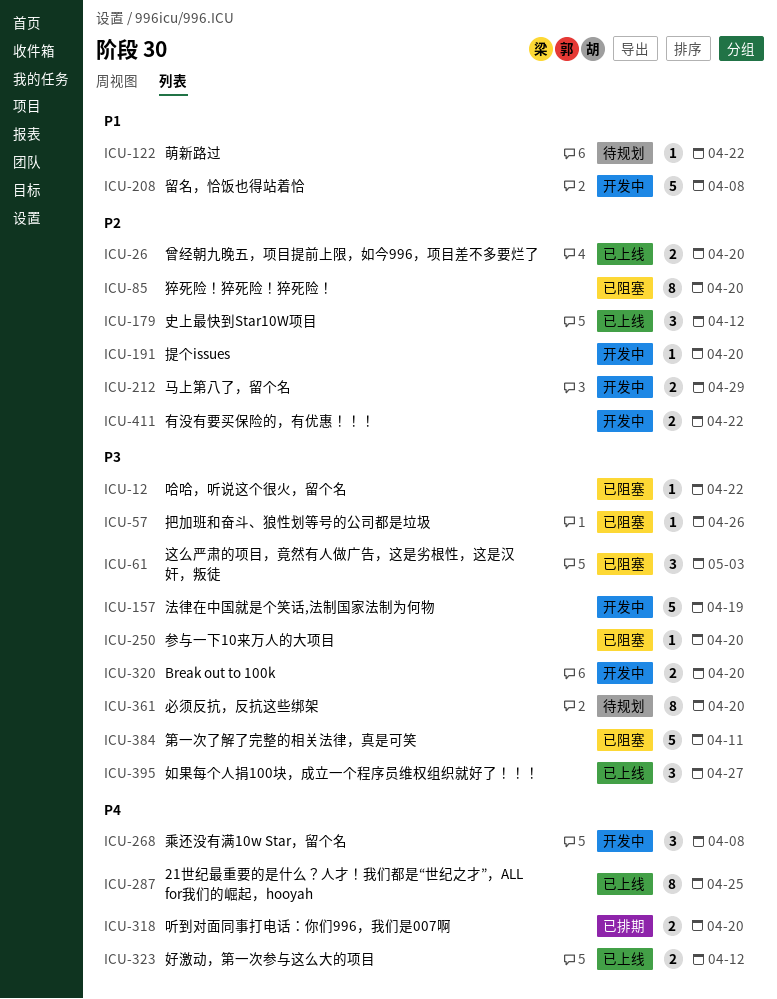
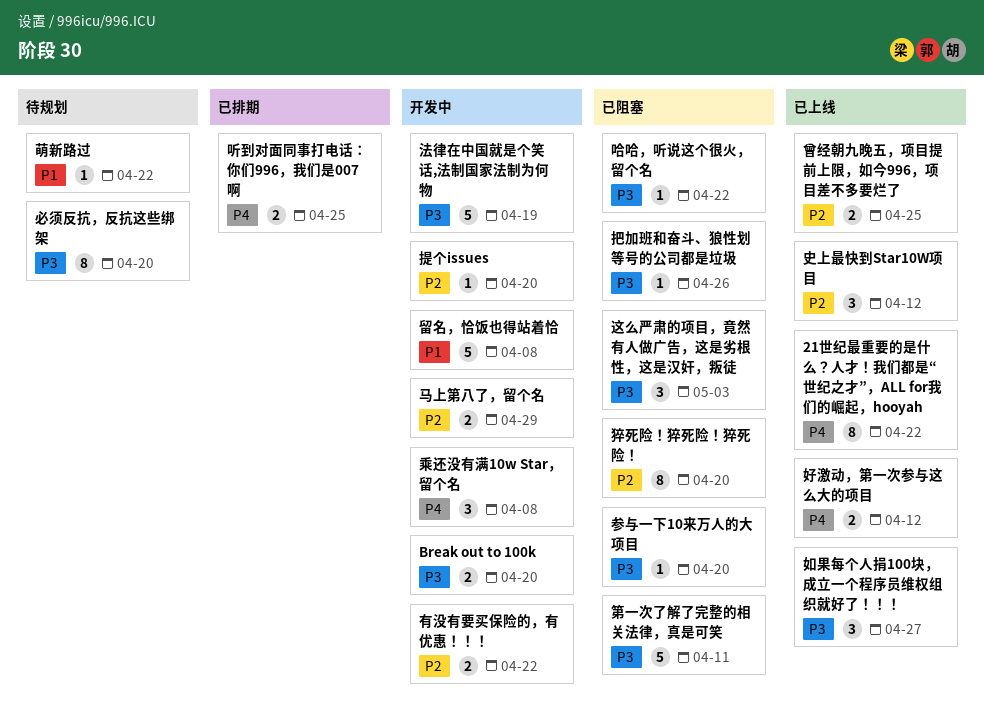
21世纪最重要的是什么？人才！我们都是“世纪之才”，ALL for我们的崛起，hooyah, due: Apr 25 -> Apr 22
听到对面同事打电话：你们996，我们是007啊, due: Apr 20 -> Apr 25
曾经朝九晚五，项目提前上限，如今996，项目差不多要烂了, due: Apr 20 -> Apr 25

